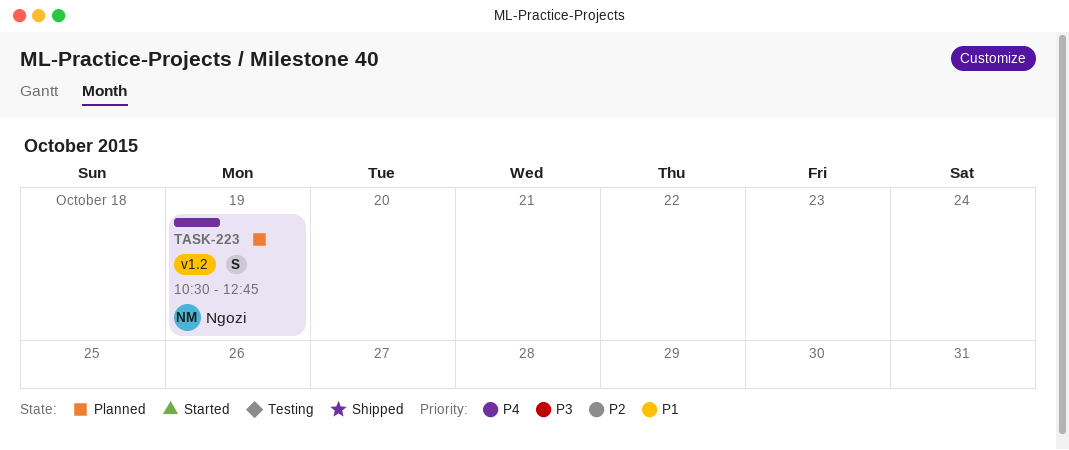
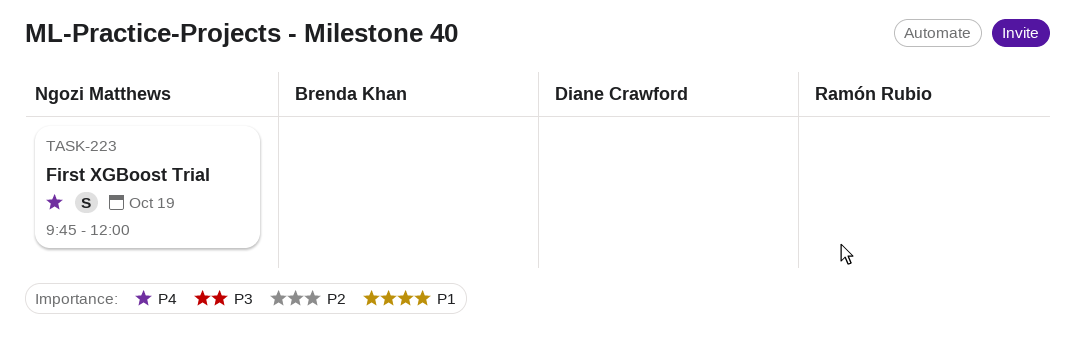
TASK-223, begins: 10:30 -> 09:45
TASK-223, ends: 12:45 -> 12:00

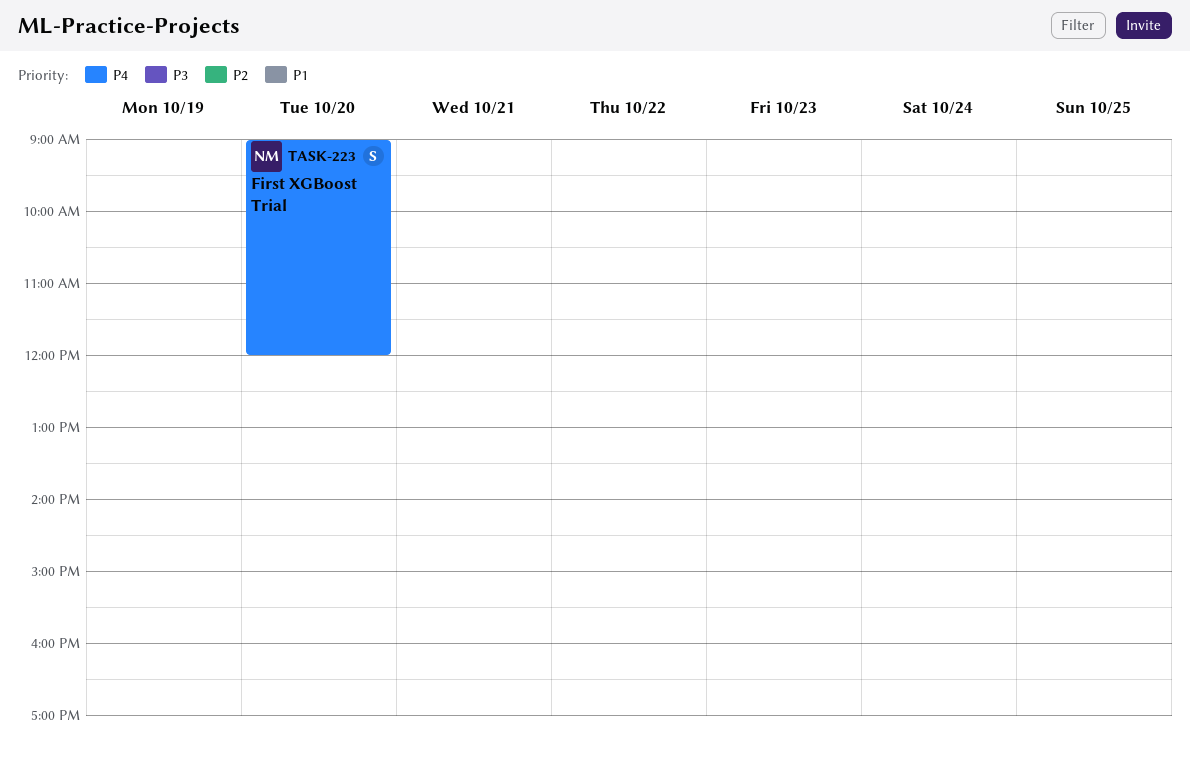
TASK-223, day: Oct 19 -> Oct 20
TASK-223, begins: 09:45 -> 09:00

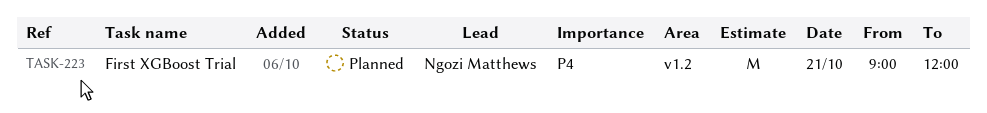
TASK-223, estimate: S -> M
TASK-223, day: Oct 20 -> Oct 21

